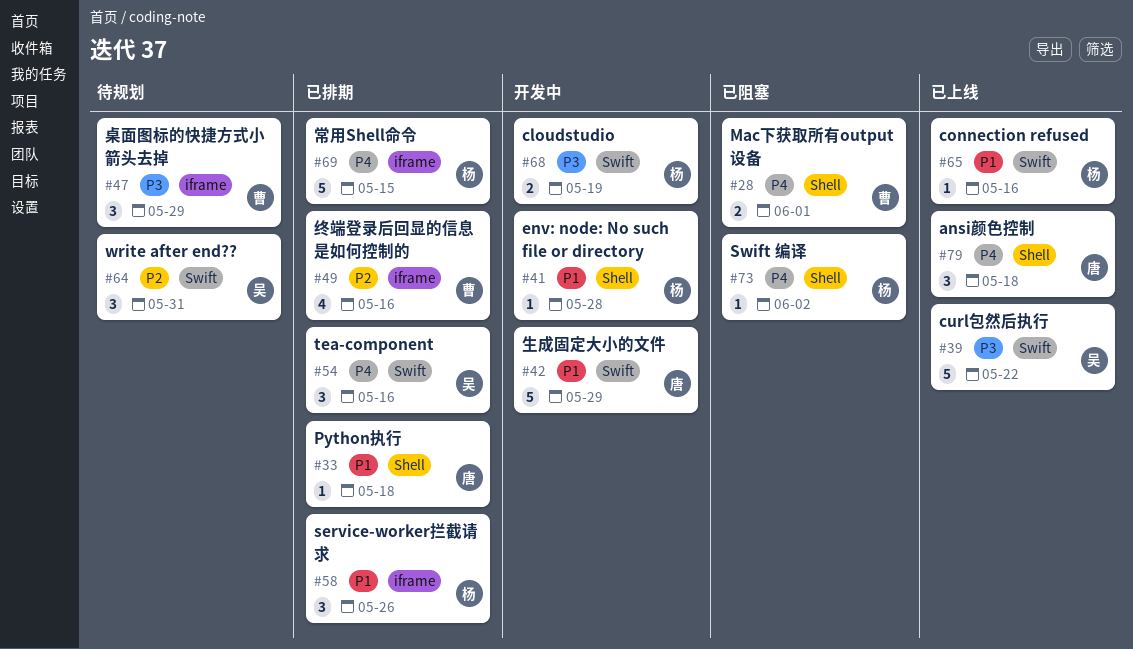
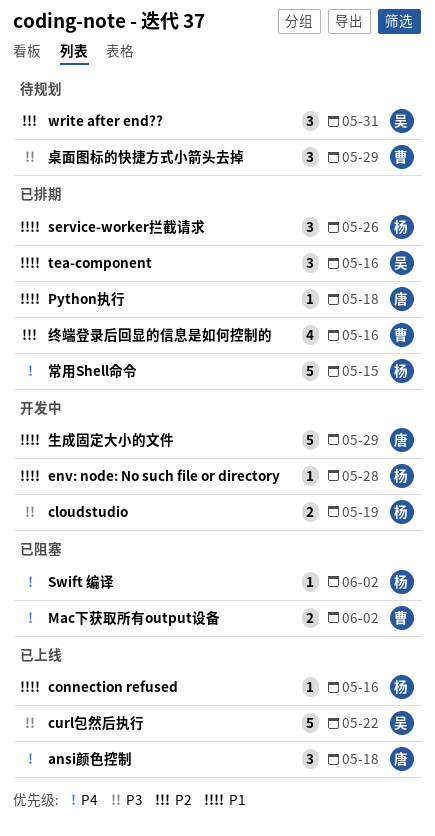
Mac下获取所有output设备, due: Jun 1 -> Jun 2
tea-component, priority: P4 -> P1

